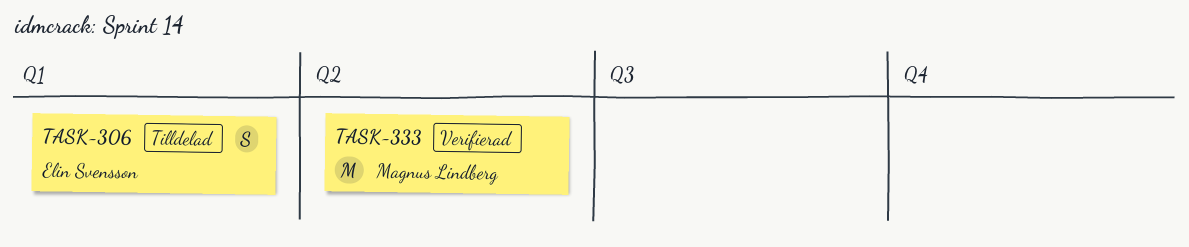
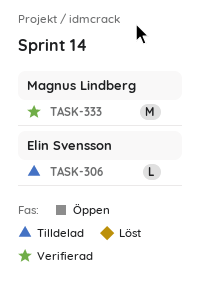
TASK-306, estimate: S -> L

